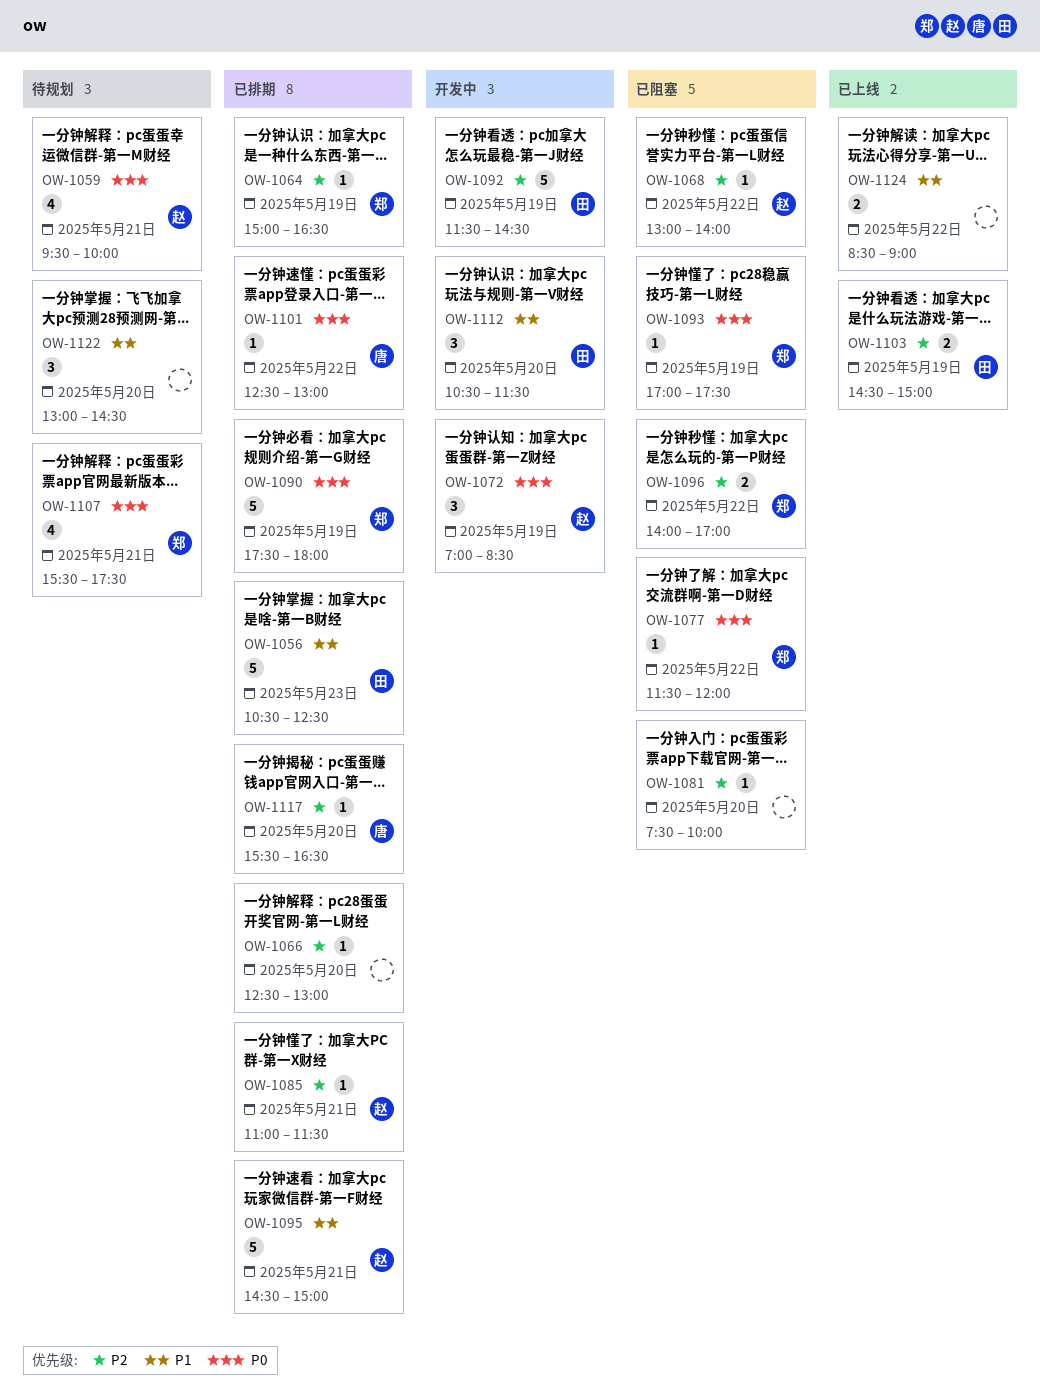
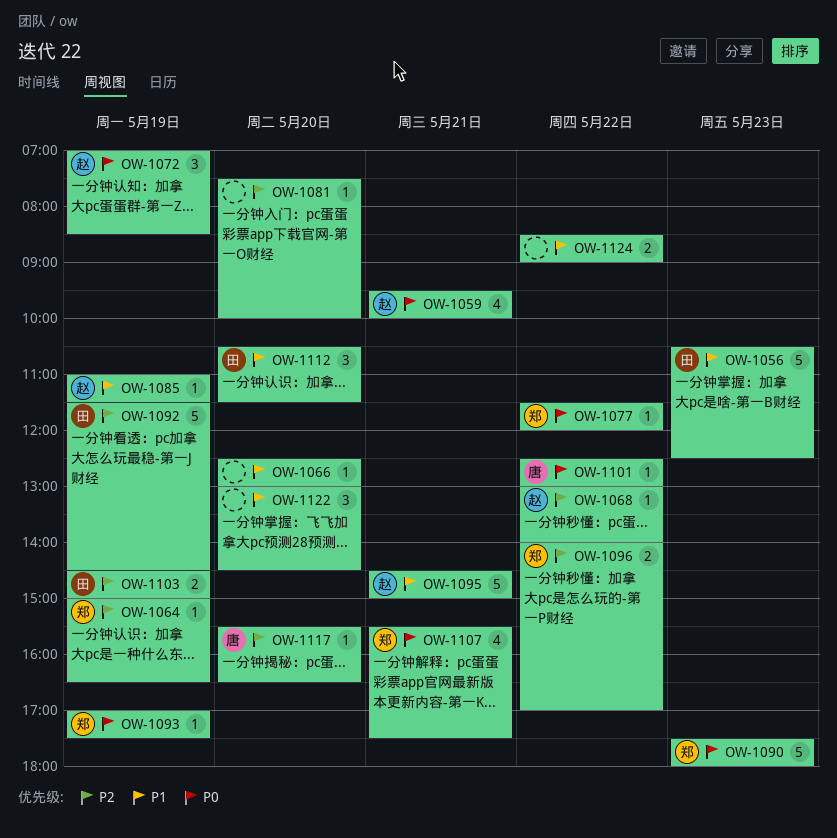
OW-1066, priority: P2 -> P1
OW-1085, priority: P2 -> P1
OW-1085, day: May 21 -> May 19
OW-1090, day: May 19 -> May 23

